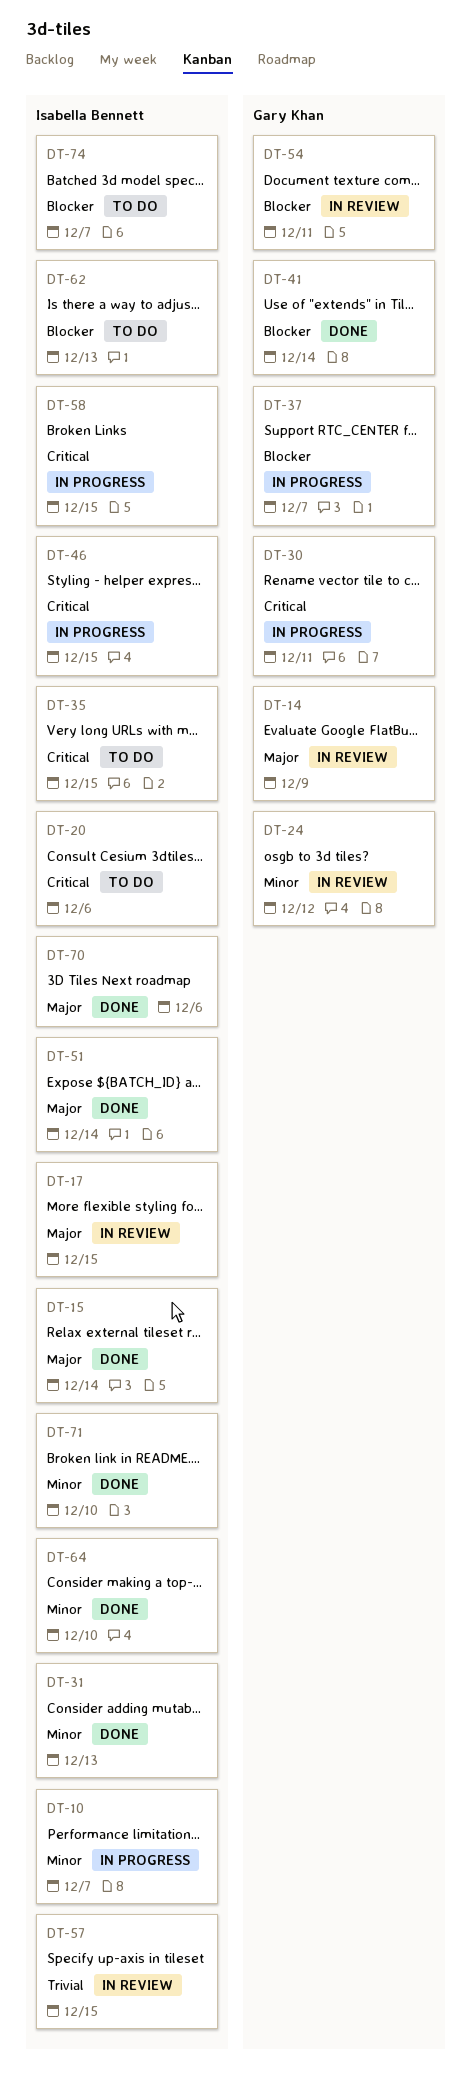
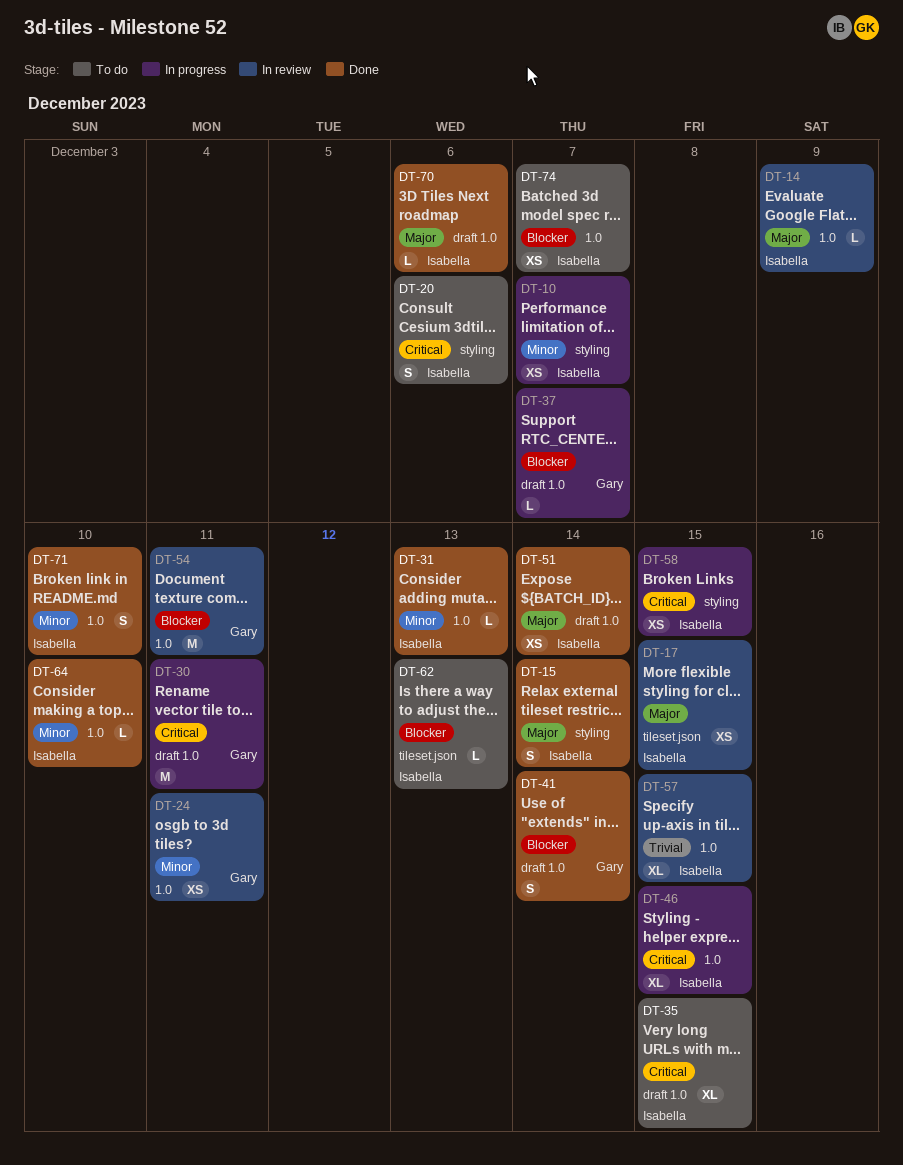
DT-14, owner: Gary Khan -> Isabella Bennett
DT-24, due: Dec 12 -> Dec 11

